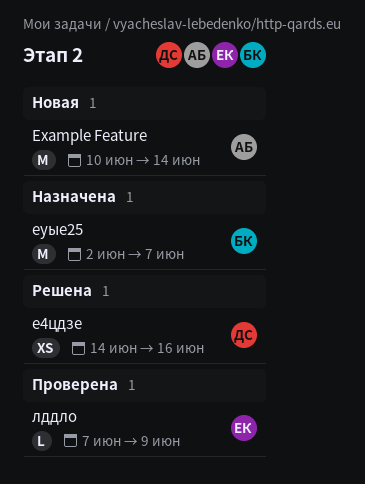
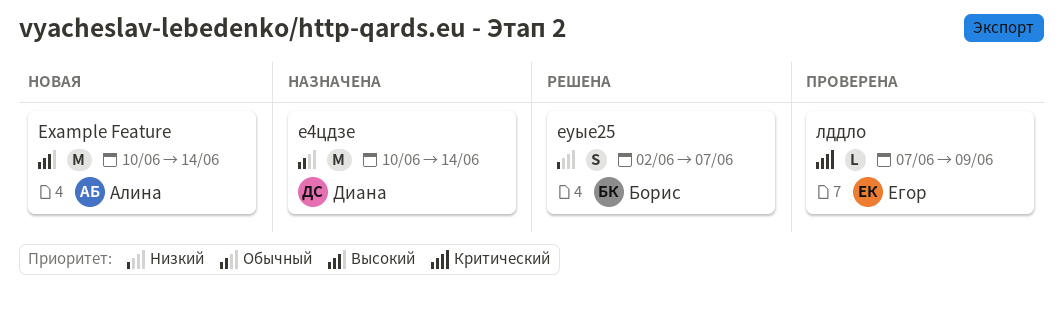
е4цдзе, status: Решена -> Назначена
е4цдзе, estimate: XS -> M
е4цдзе, start: Jun 14 -> Jun 10
е4цдзе, due: Jun 16 -> Jun 14
еуые25, status: Назначена -> Решена
еуые25, estimate: M -> S

